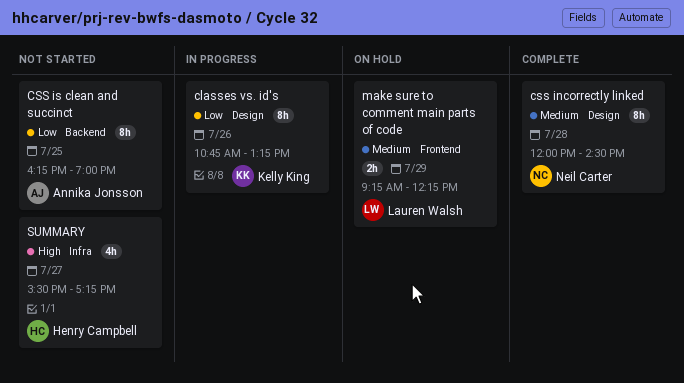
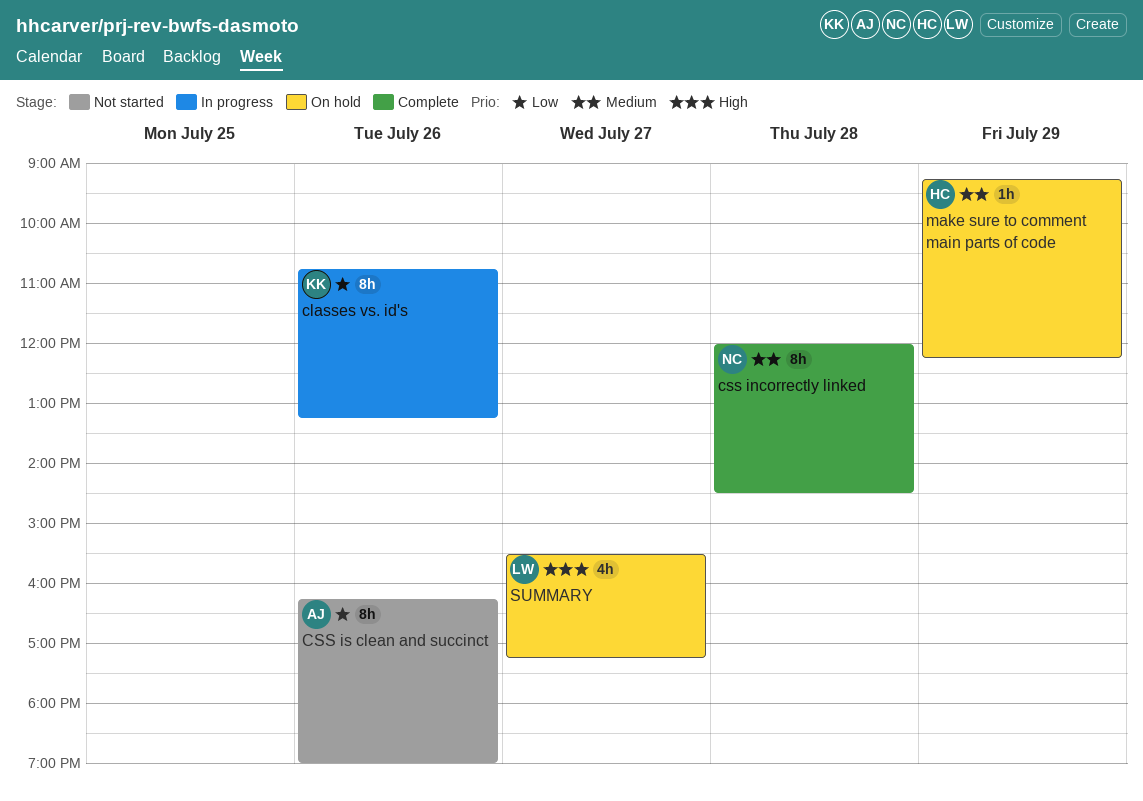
CSS is clean and succinct, day: Jul 25 -> Jul 26
make sure to comment main parts of code, owner: Lauren Walsh -> Henry Campbell
make sure to comment main parts of code, estimate: 2h -> 1h
SUMMARY, status: Not started -> On hold
SUMMARY, owner: Henry Campbell -> Lauren Walsh

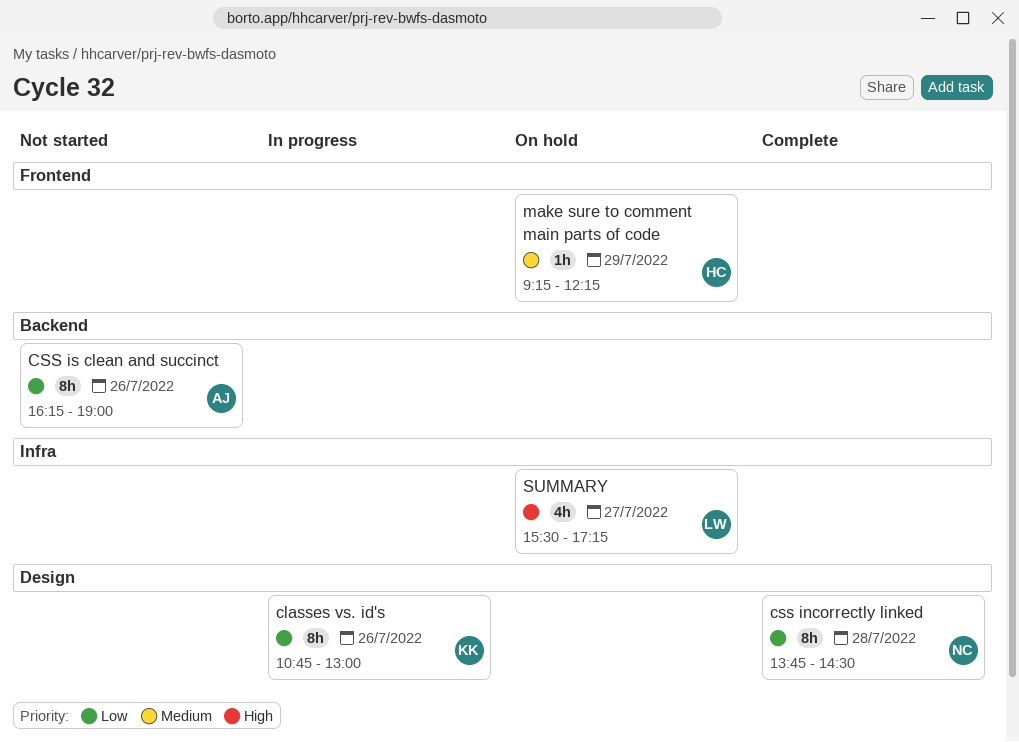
classes vs. id's, ends: 13:15 -> 13:00
css incorrectly linked, priority: Medium -> Low
css incorrectly linked, begins: 12:00 -> 13:45

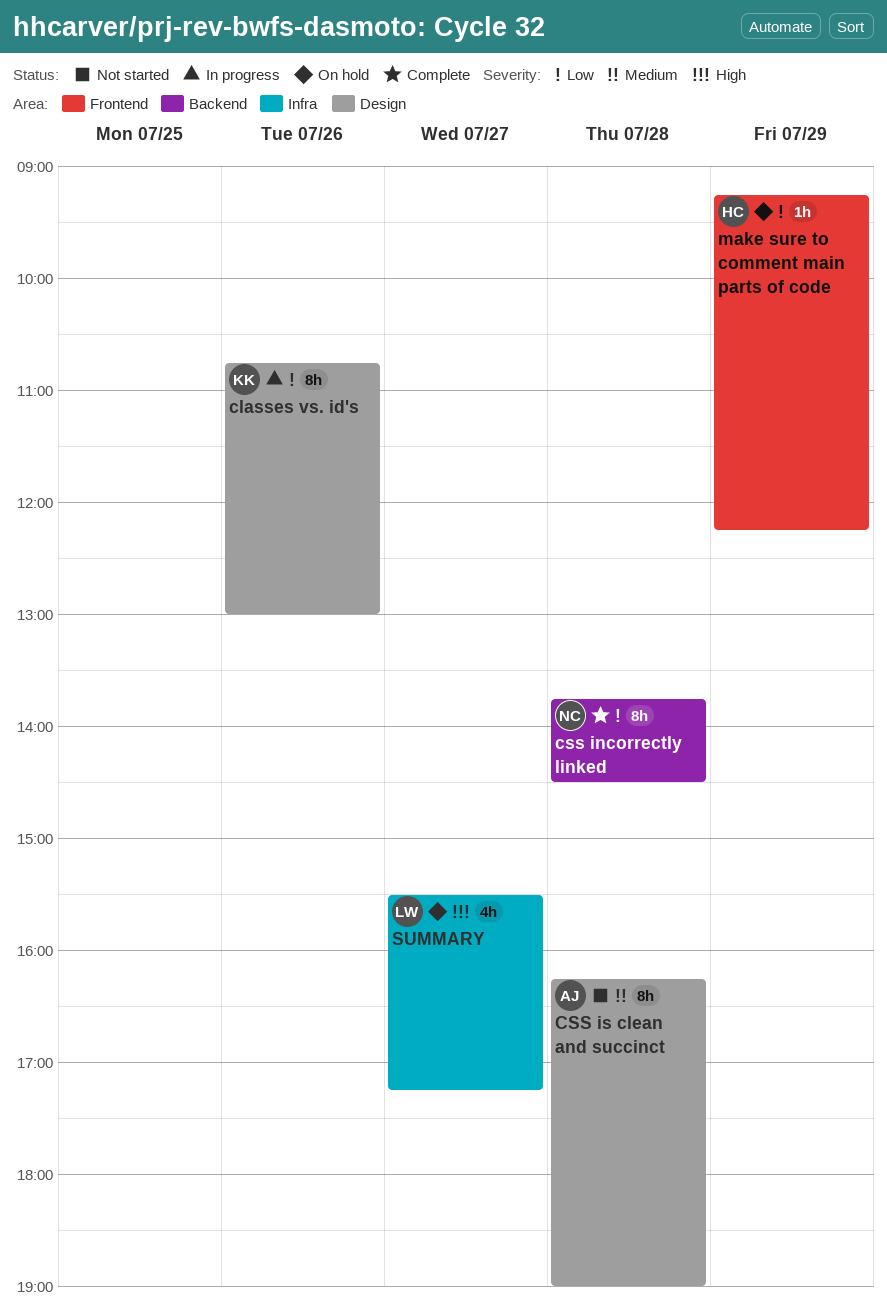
css incorrectly linked, label: Design -> Backend
CSS is clean and succinct, priority: Low -> Medium
CSS is clean and succinct, label: Backend -> Design
CSS is clean and succinct, day: Jul 26 -> Jul 28
make sure to comment main parts of code, priority: Medium -> Low

